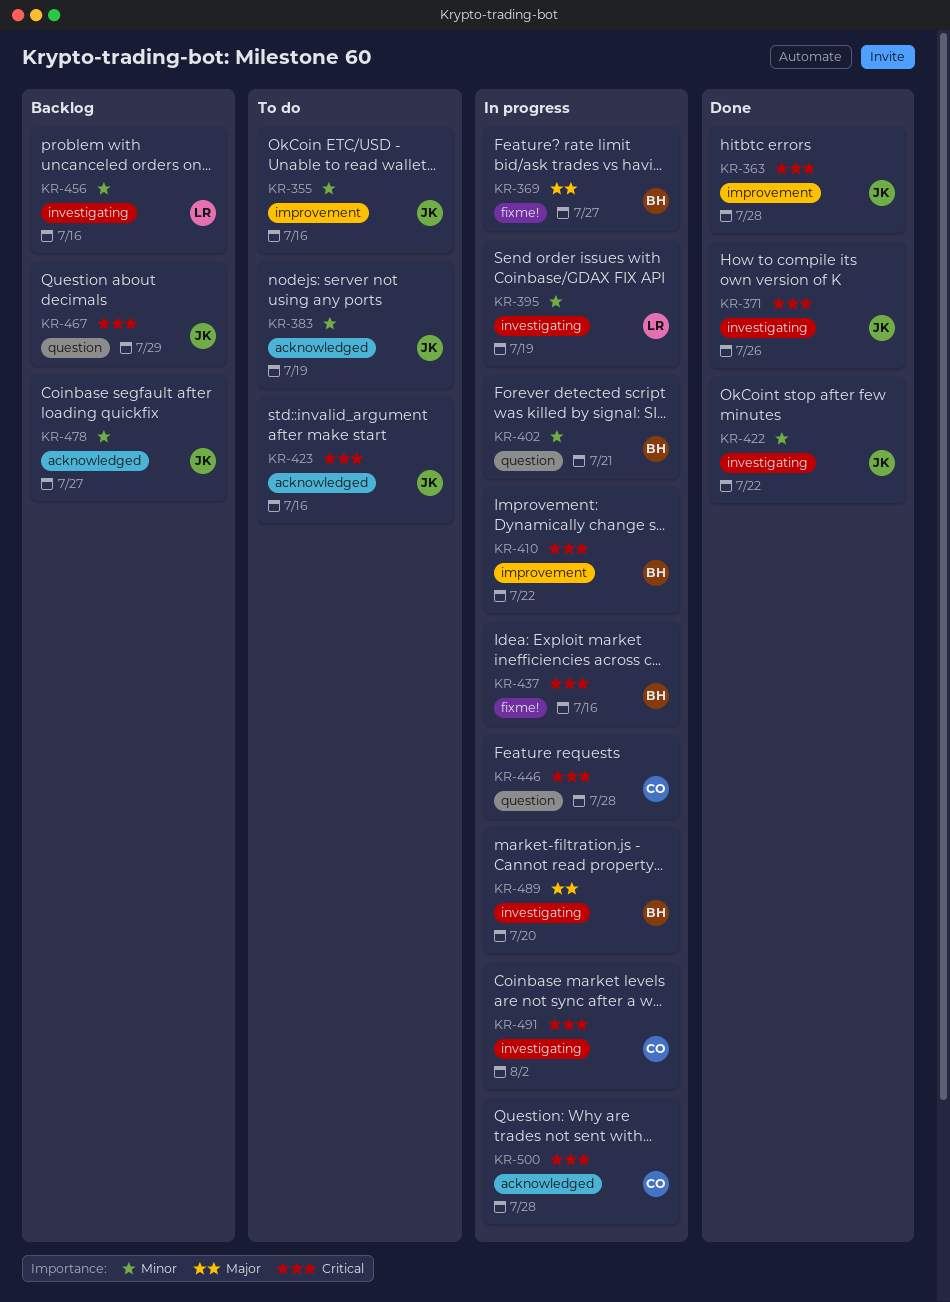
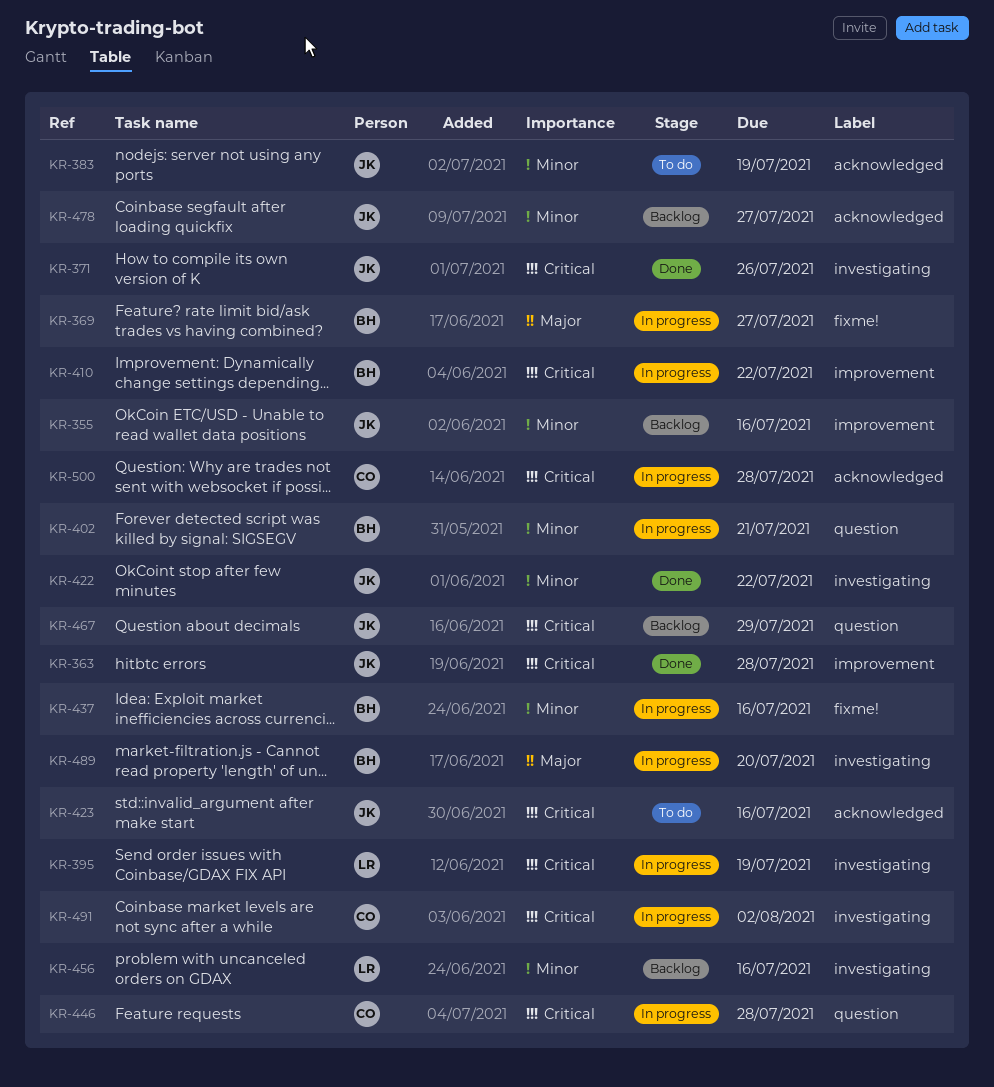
KR-355, status: To do -> Backlog
KR-395, priority: Minor -> Critical
KR-437, priority: Critical -> Minor

